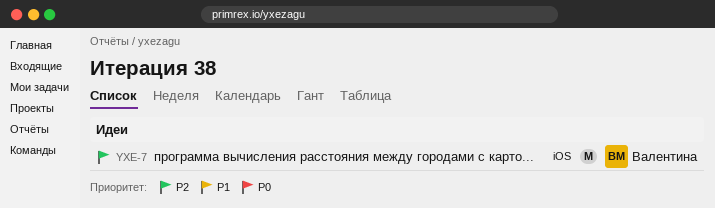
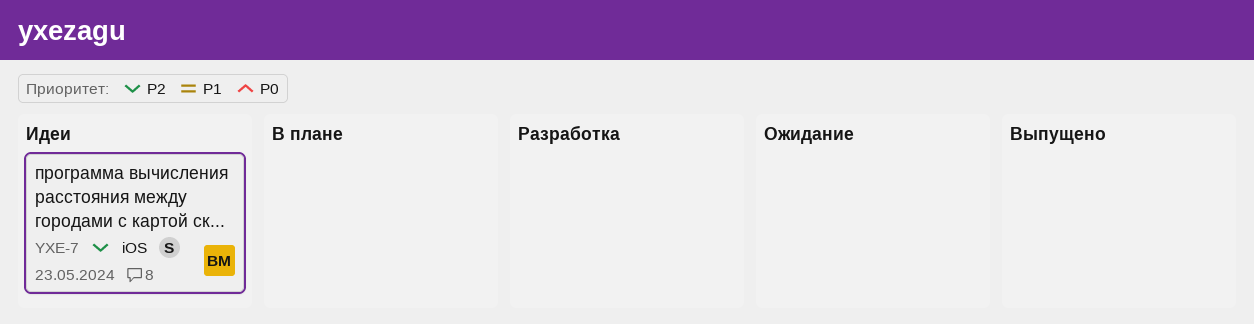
YXE-7, estimate: M -> S

